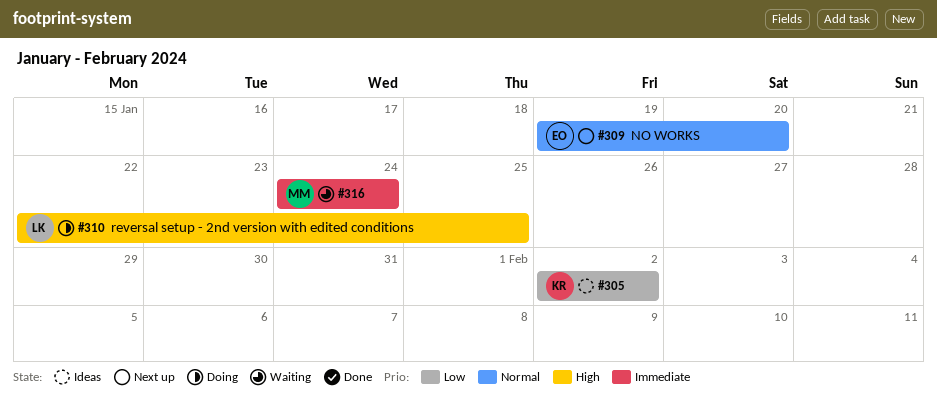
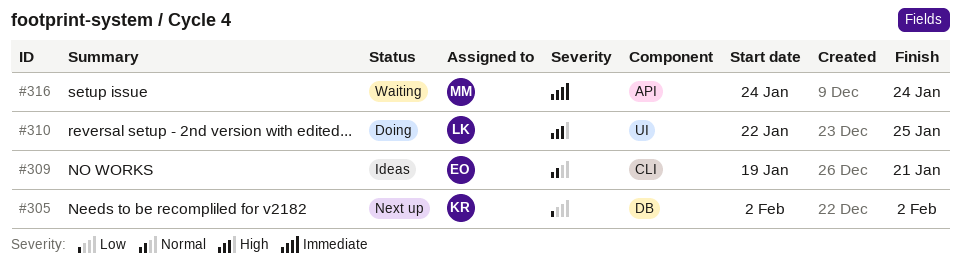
#305, status: Ideas -> Next up
#309, status: Next up -> Ideas
#309, due: Jan 20 -> Jan 21

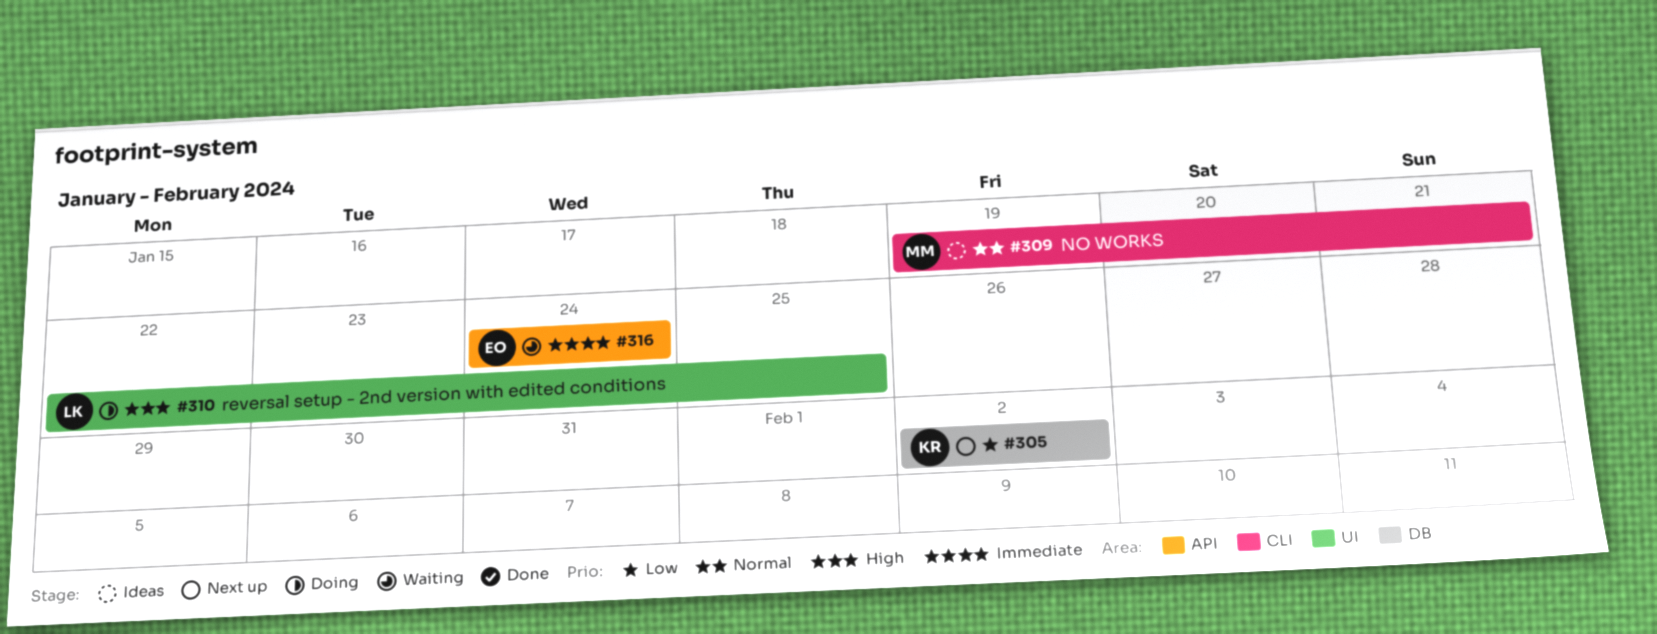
#309, owner: EO -> MM
#316, owner: MM -> EO

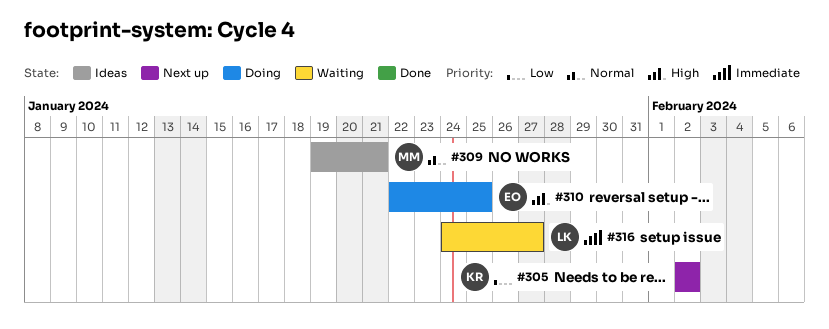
#310, owner: LK -> EO
#316, owner: EO -> LK
#316, due: Jan 24 -> Jan 27

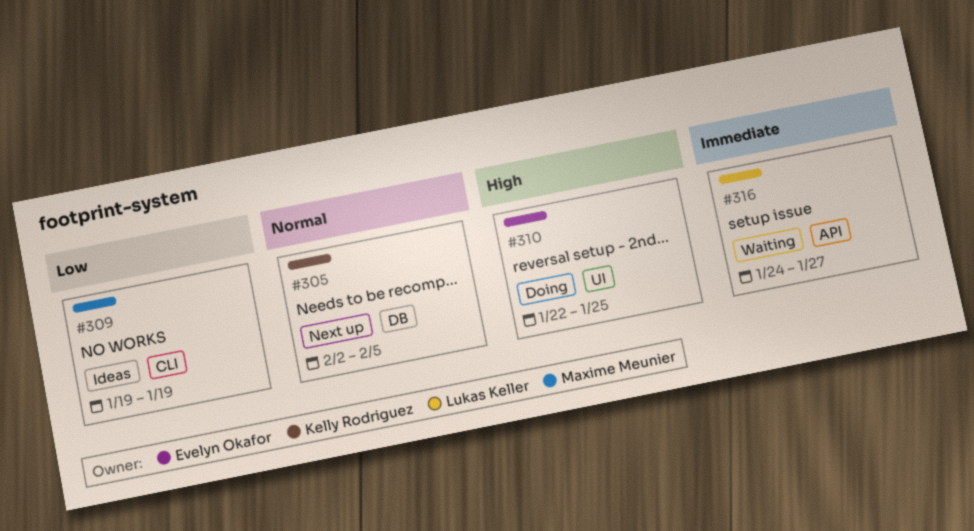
#305, priority: Low -> Normal
#305, due: Feb 2 -> Feb 5
#309, priority: Normal -> Low
#309, due: Jan 21 -> Jan 19

